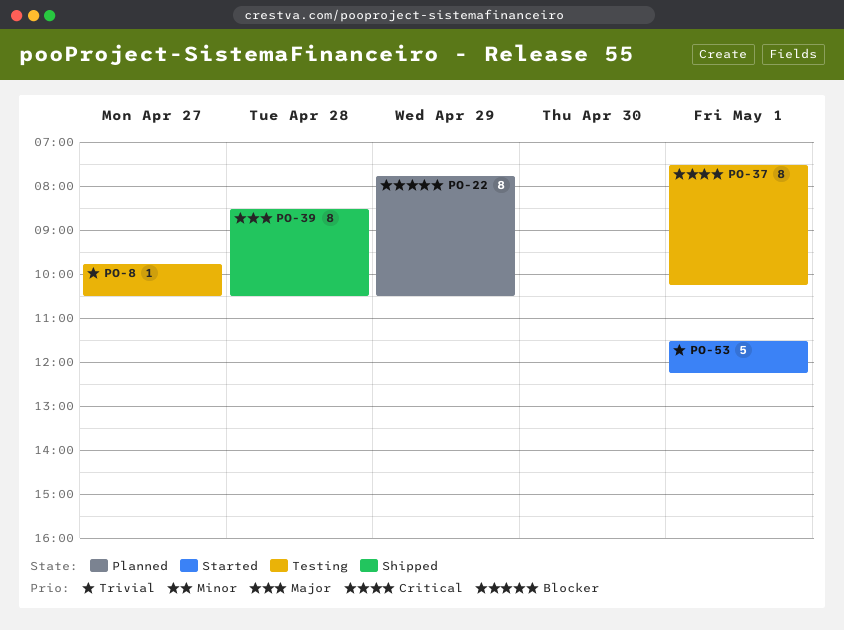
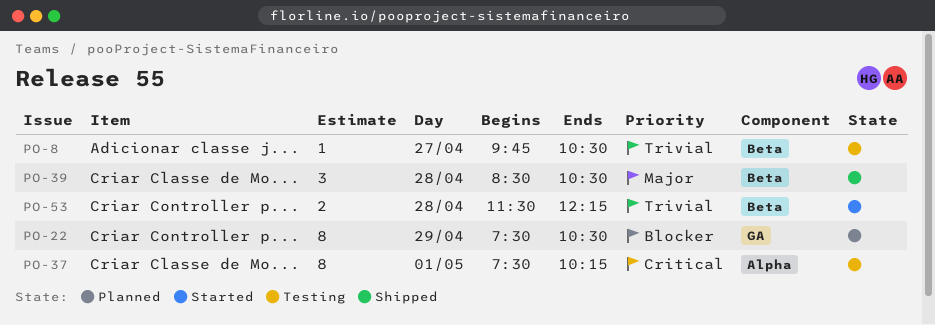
PO-22, begins: 07:45 -> 07:30
PO-39, estimate: 8 -> 3
PO-53, estimate: 5 -> 2
PO-53, day: May 1 -> Apr 28

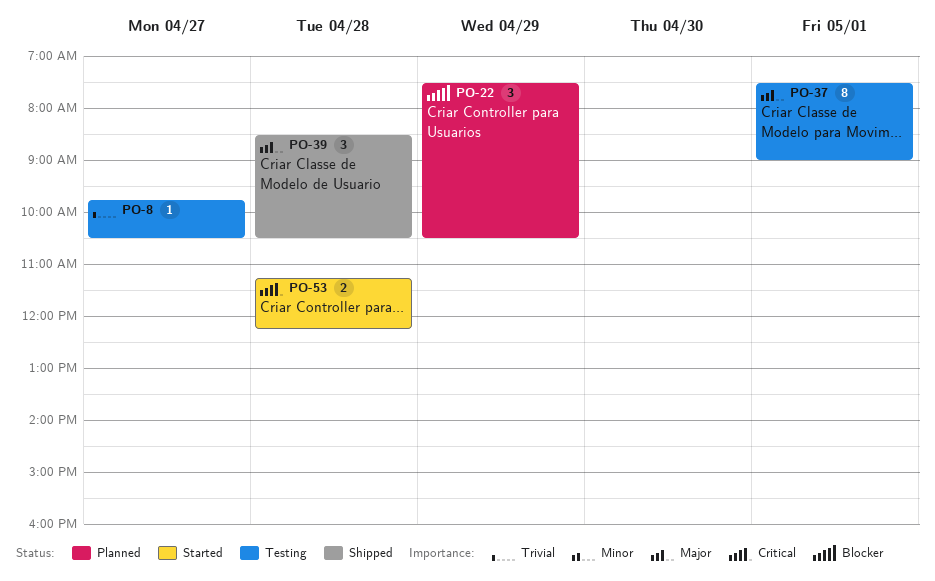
PO-22, estimate: 8 -> 3
PO-37, priority: Critical -> Major
PO-37, ends: 10:15 -> 09:00
PO-53, priority: Trivial -> Critical
PO-53, begins: 11:30 -> 11:15

